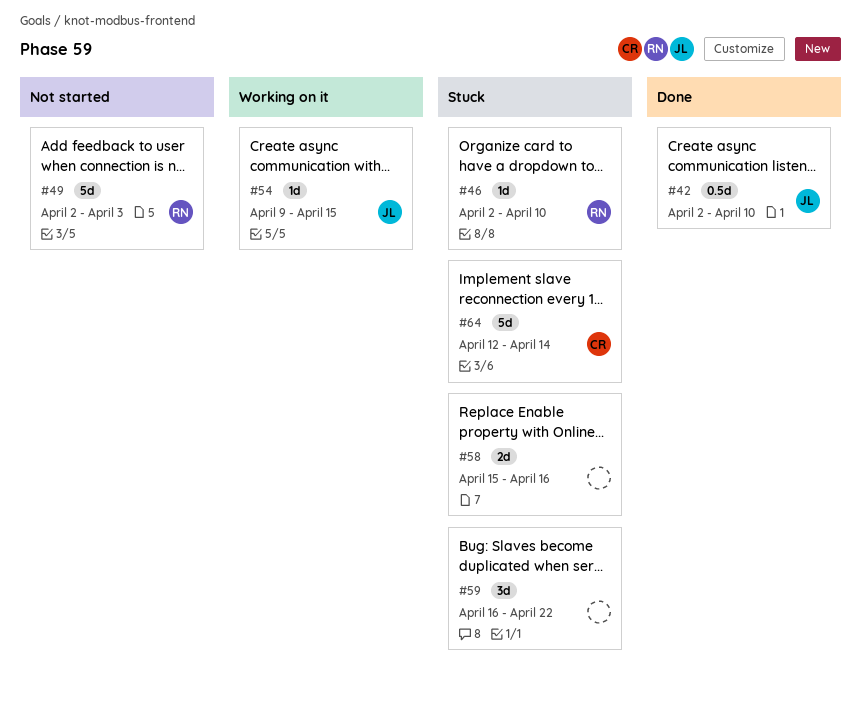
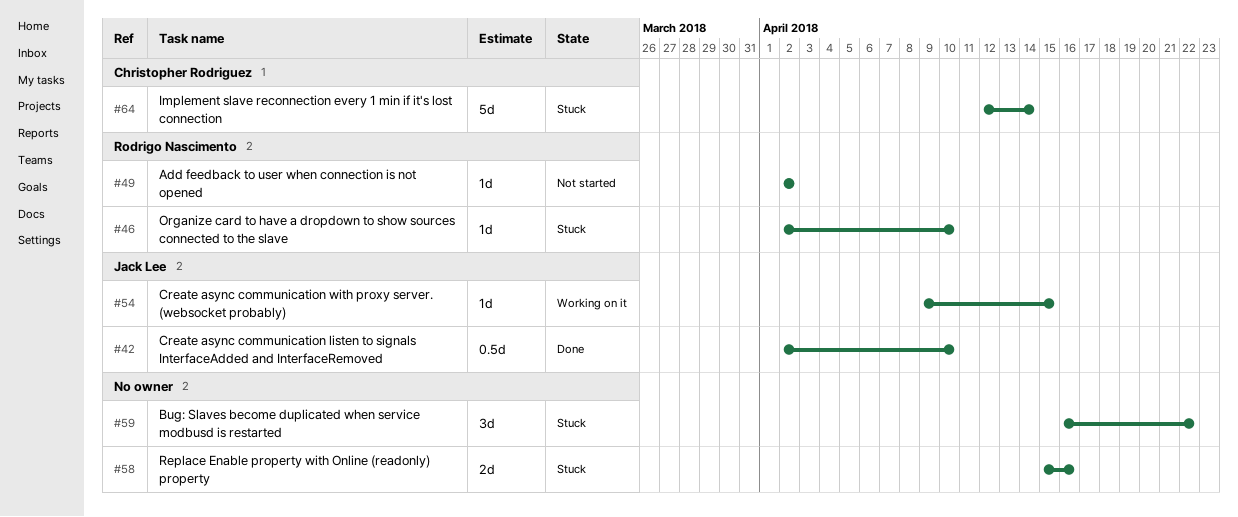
#49, estimate: 5d -> 1d
#49, due: Apr 3 -> Apr 2

